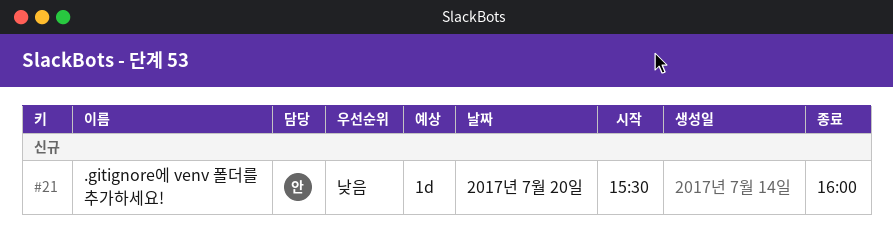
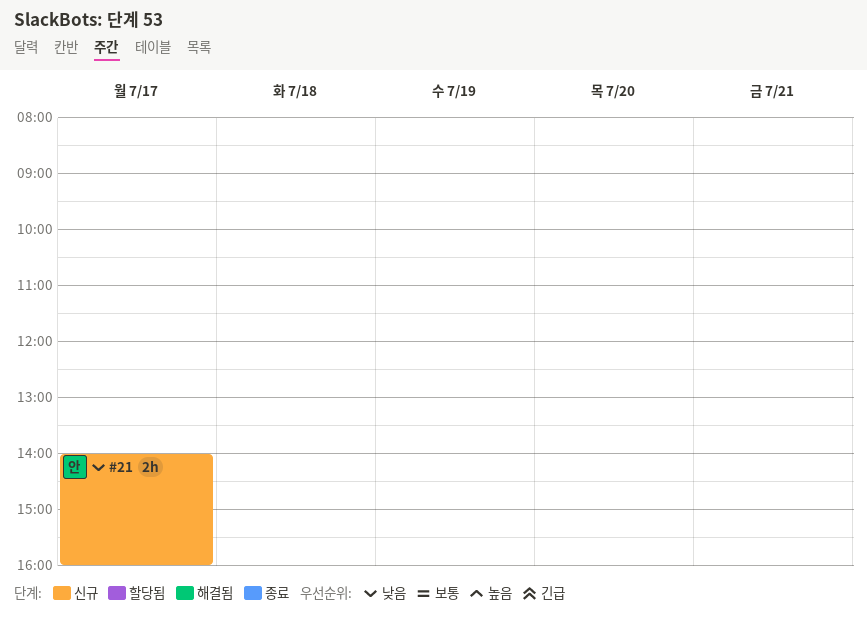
#21, estimate: 1d -> 2h
#21, day: Jul 20 -> Jul 17
#21, begins: 15:30 -> 14:00

